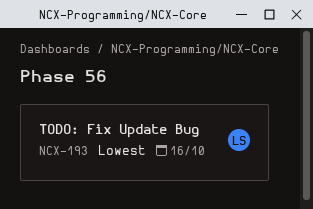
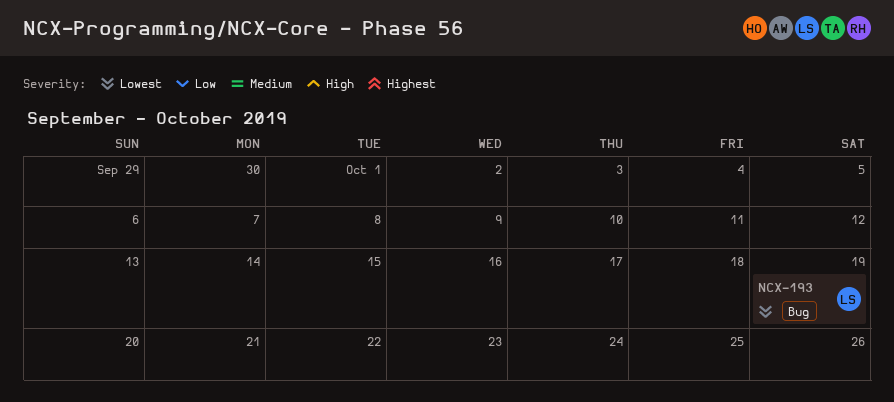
NCX-193, due: Oct 16 -> Oct 19

